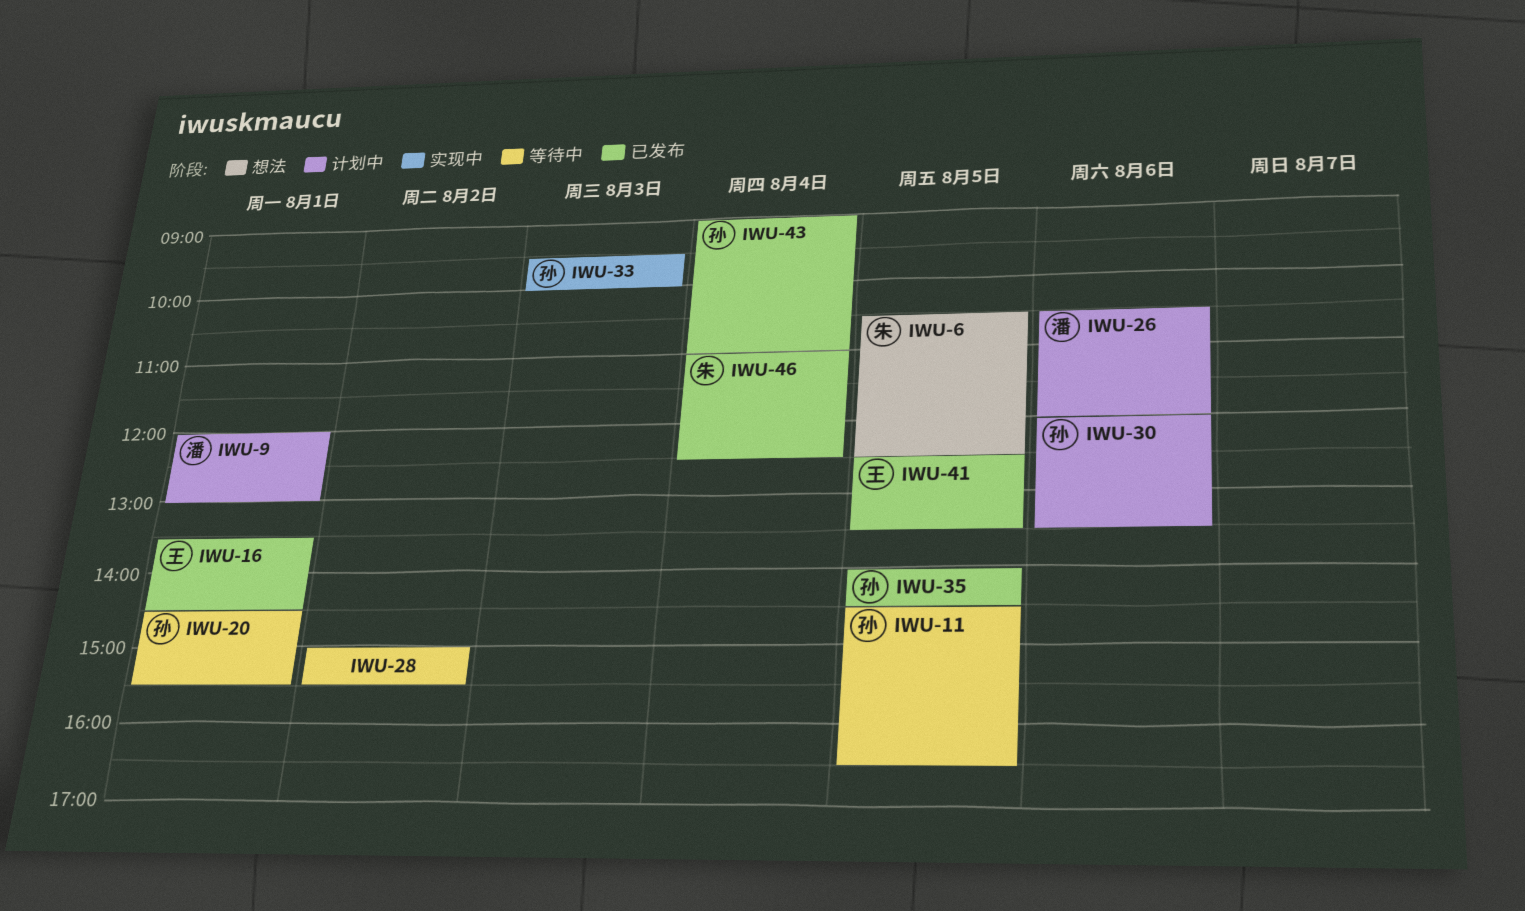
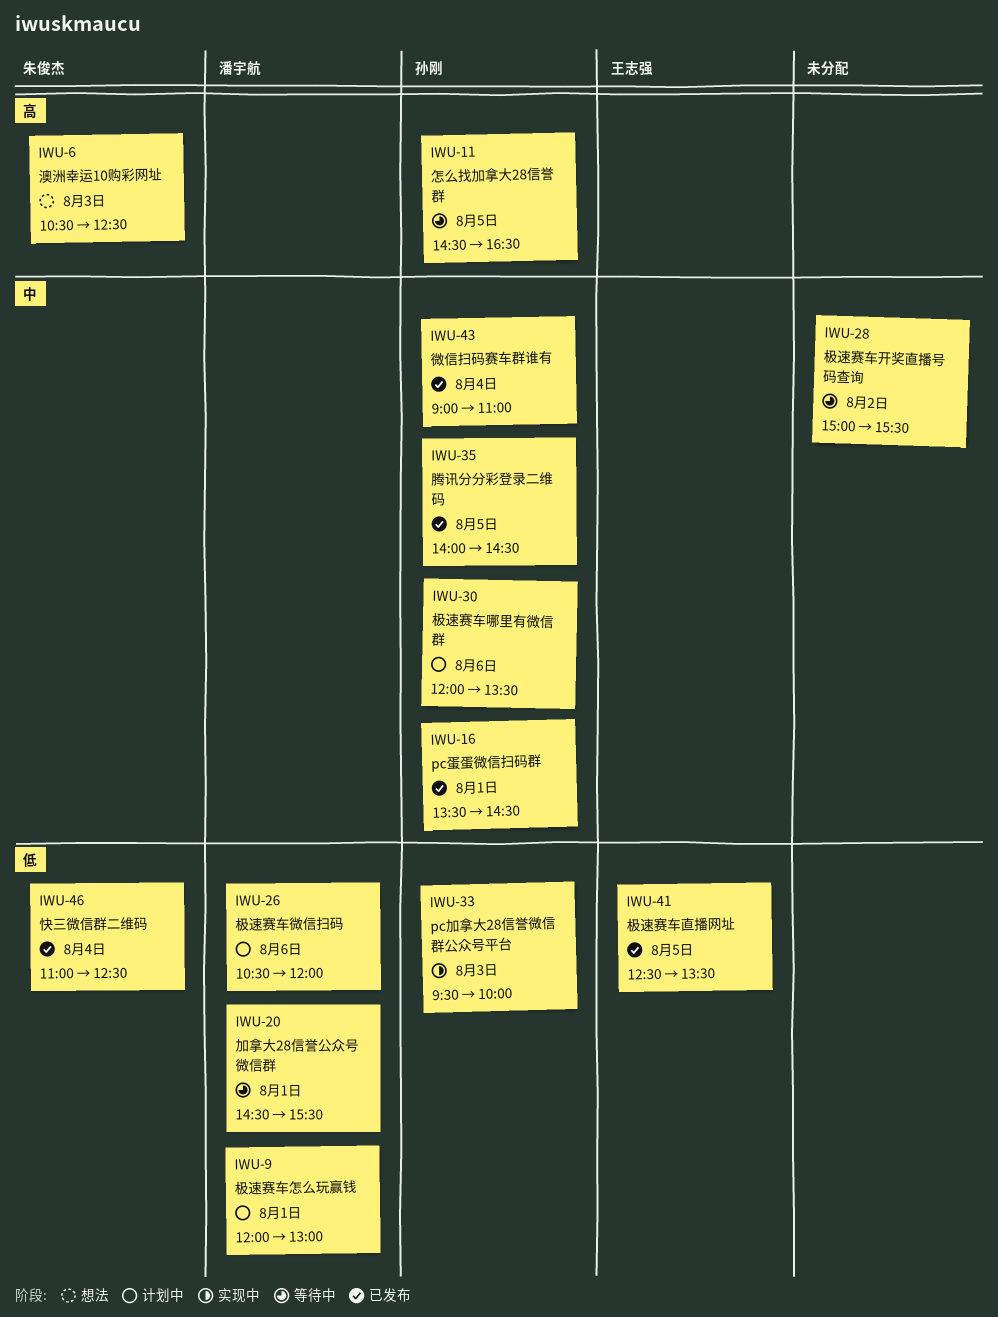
IWU-6, day: Aug 5 -> Aug 3
IWU-16, owner: 王志强 -> 孙刚
IWU-20, owner: 孙刚 -> 潘宇航

